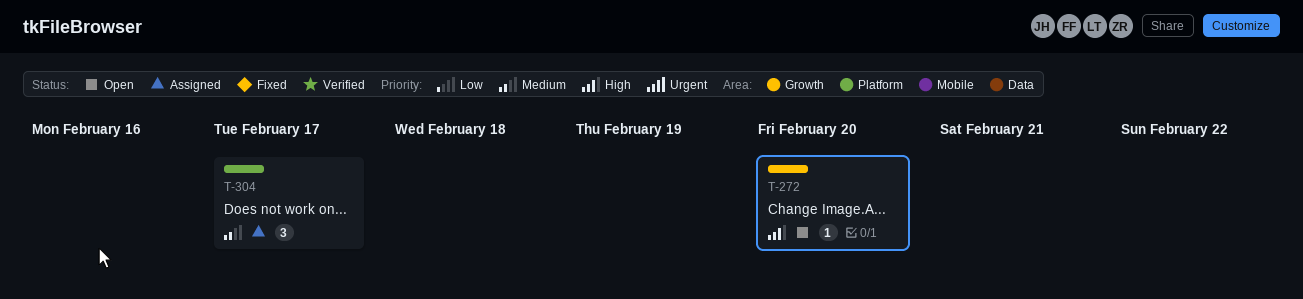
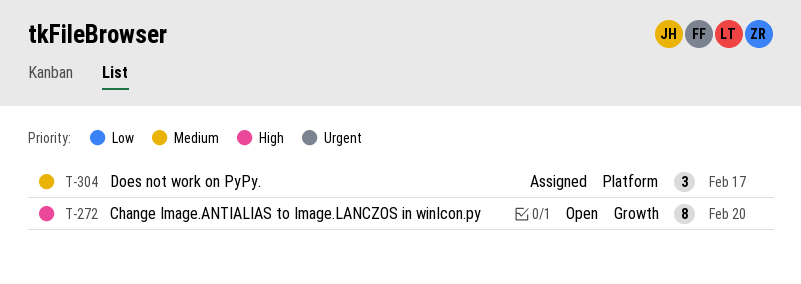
T-272, estimate: 1 -> 8

